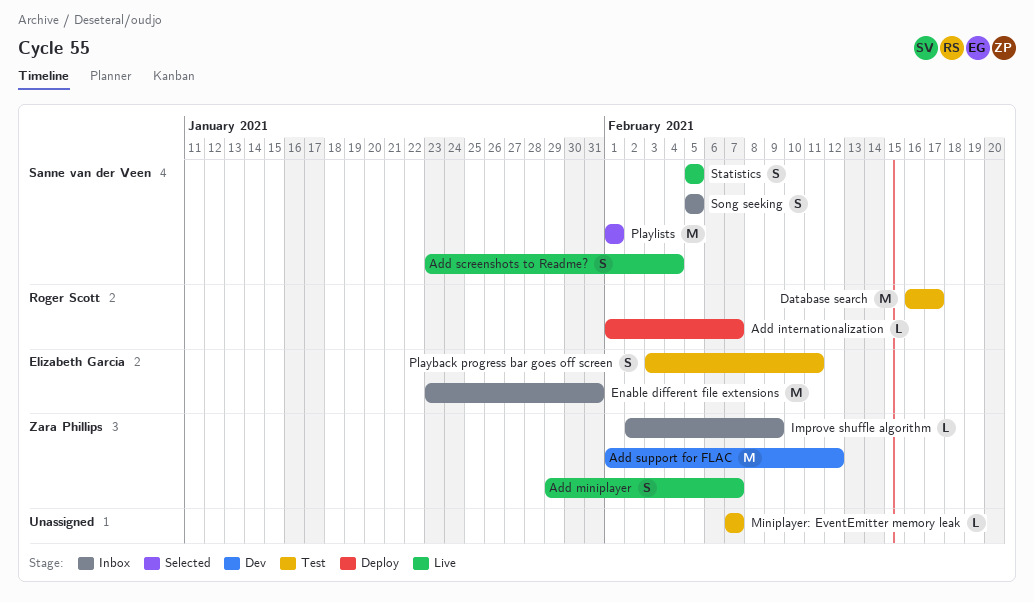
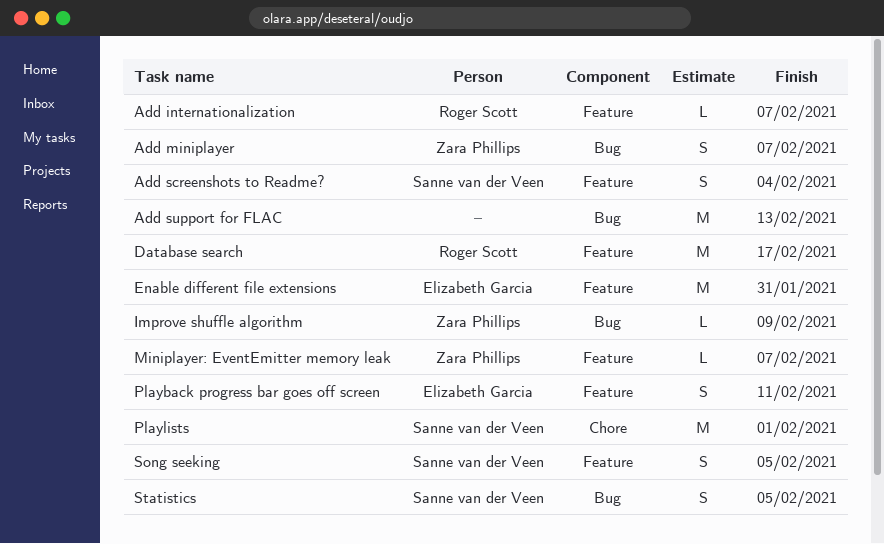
Add support for FLAC, owner: Zara Phillips -> none
Add support for FLAC, due: Feb 12 -> Feb 13
Miniplayer: EventEmitter memory leak, owner: none -> Zara Phillips

